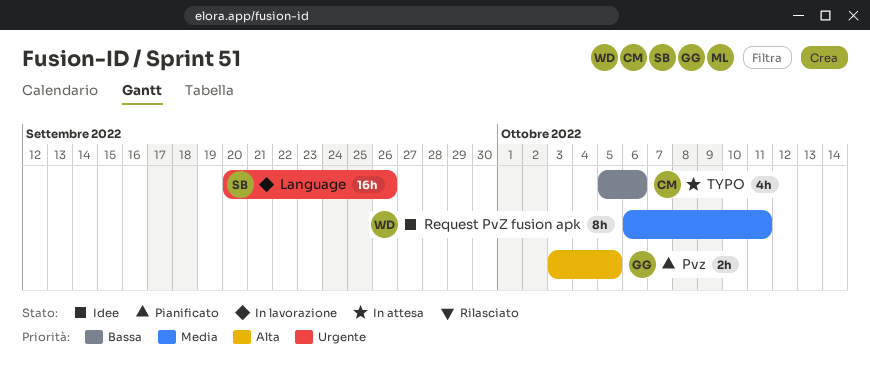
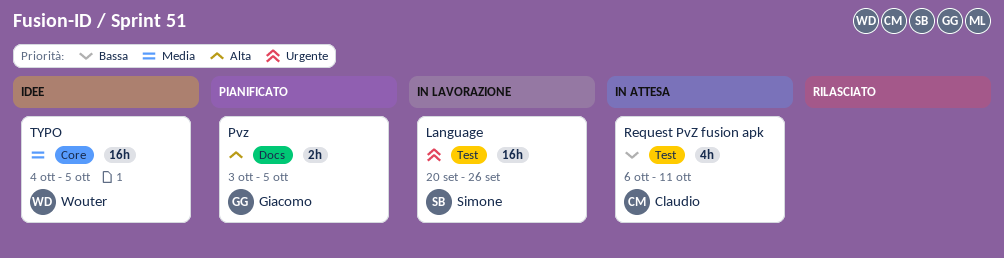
Request PvZ fusion apk, status: Idee -> In attesa
Request PvZ fusion apk, owner: Wouter -> Claudio
Request PvZ fusion apk, priority: Media -> Bassa
Request PvZ fusion apk, estimate: 8h -> 4h
TYPO, status: In attesa -> Idee
TYPO, owner: Claudio -> Wouter
TYPO, priority: Bassa -> Media
TYPO, estimate: 4h -> 16h
TYPO, start: Oct 5 -> Oct 4
TYPO, due: Oct 6 -> Oct 5

